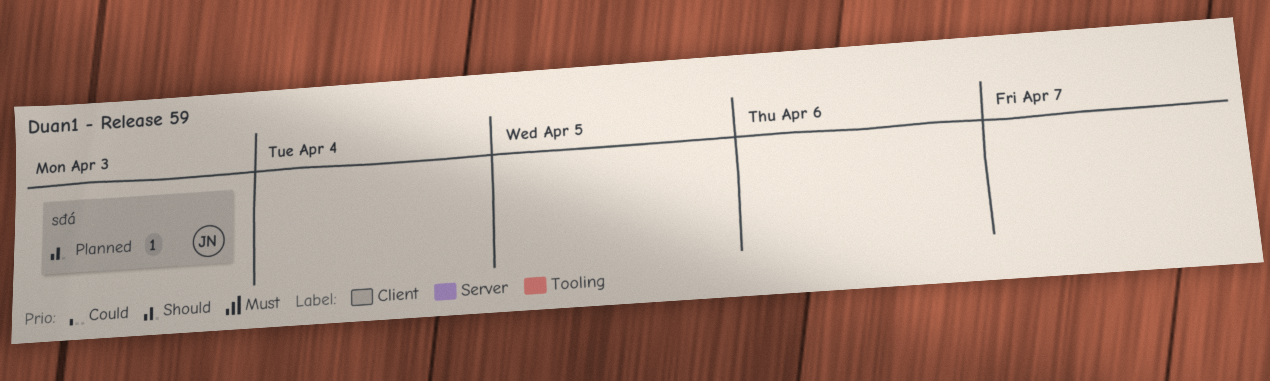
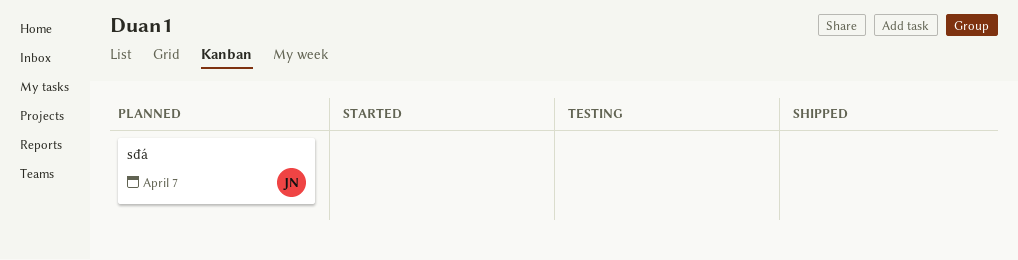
sđá, due: Apr 3 -> Apr 7

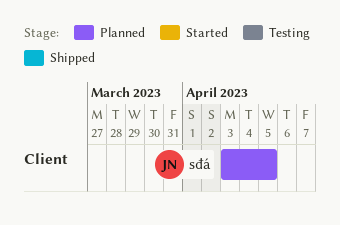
sđá, due: Apr 7 -> Apr 5

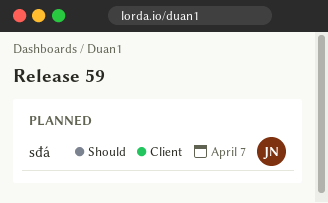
sđá, due: Apr 5 -> Apr 7

